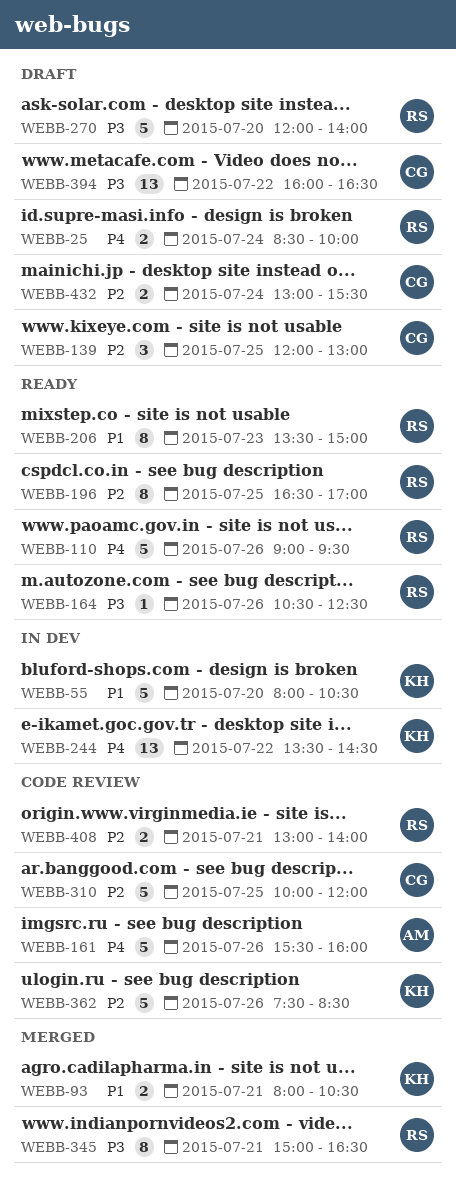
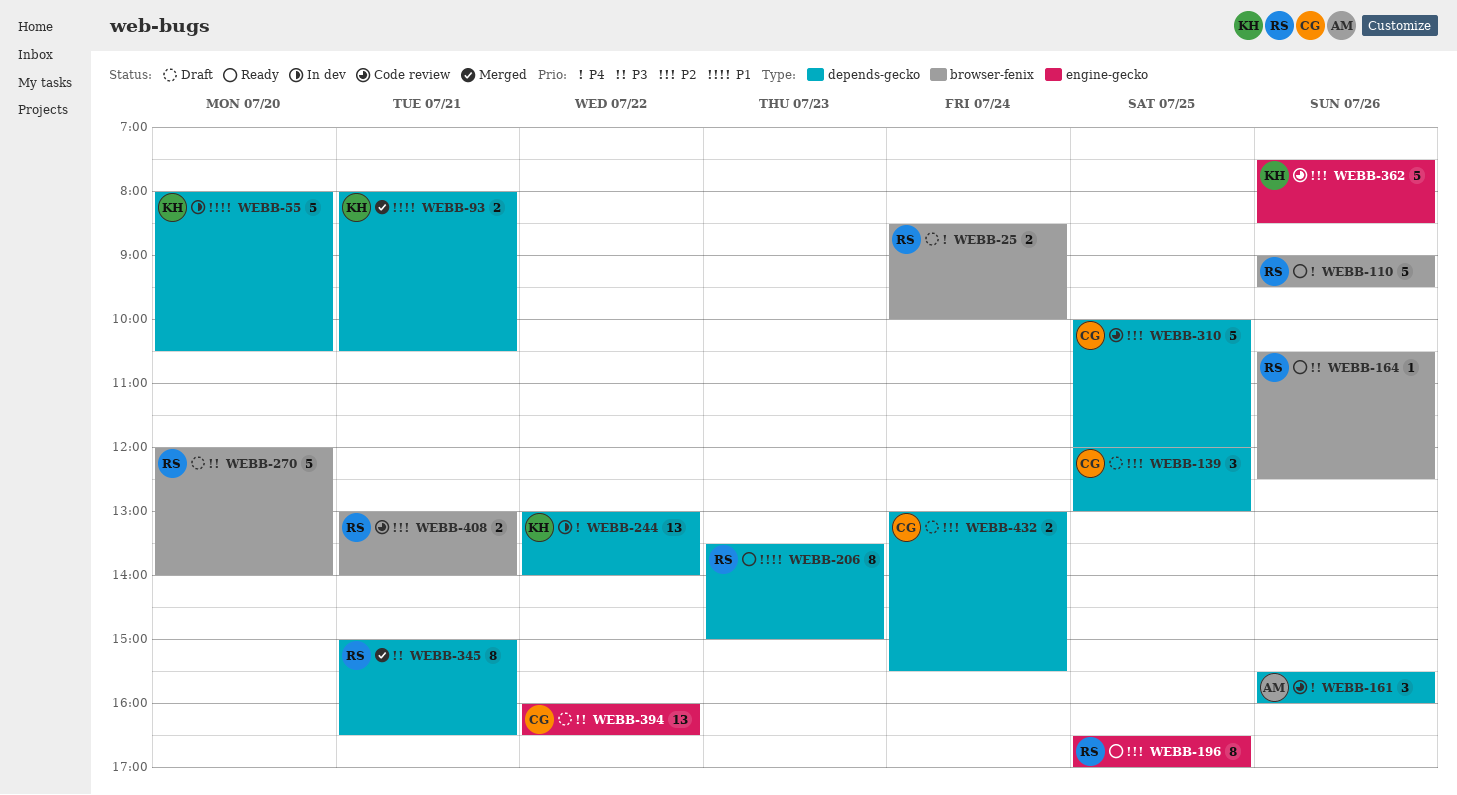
WEBB-161, estimate: 5 -> 3
WEBB-244, begins: 13:30 -> 13:00
WEBB-244, ends: 14:30 -> 14:00

